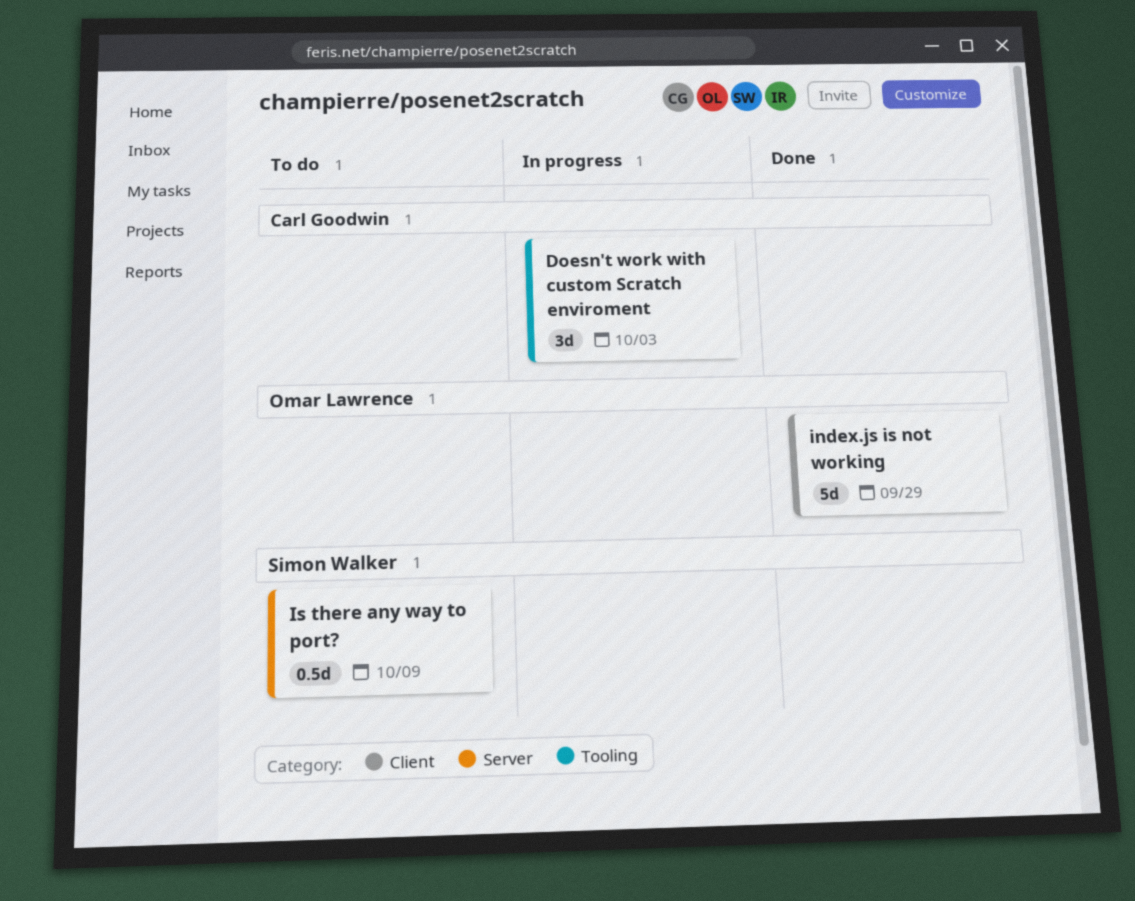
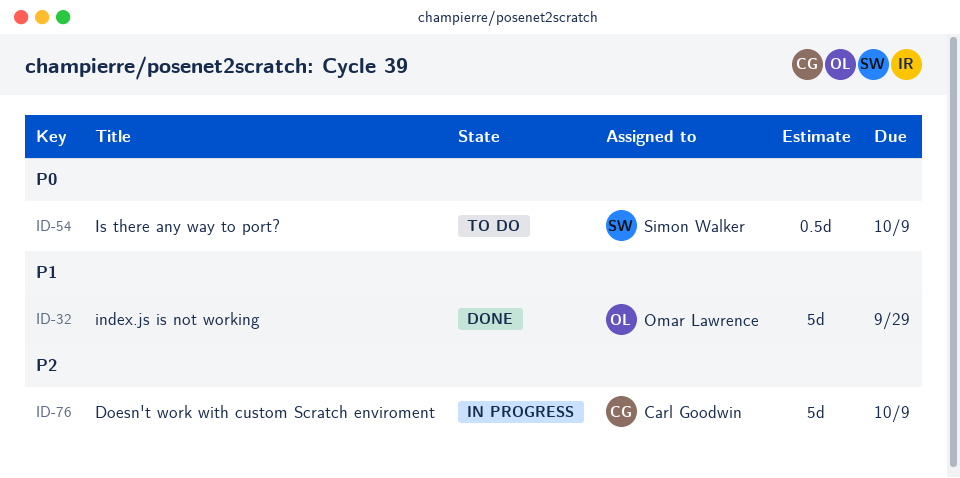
Doesn't work with custom Scratch enviroment, estimate: 3d -> 5d
Doesn't work with custom Scratch enviroment, due: Oct 3 -> Oct 9

